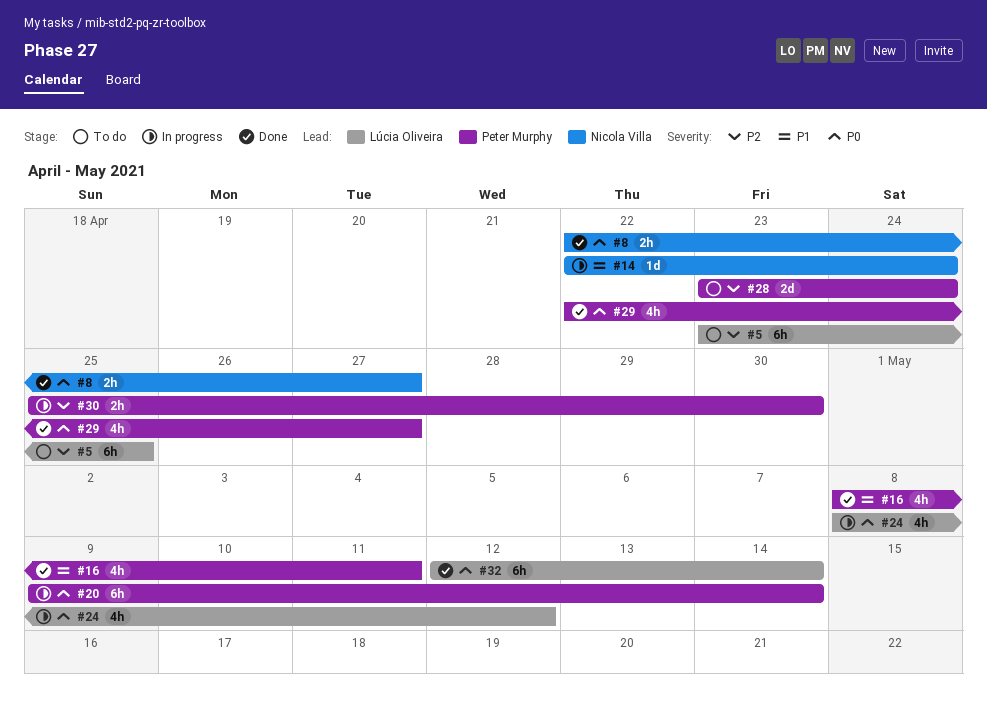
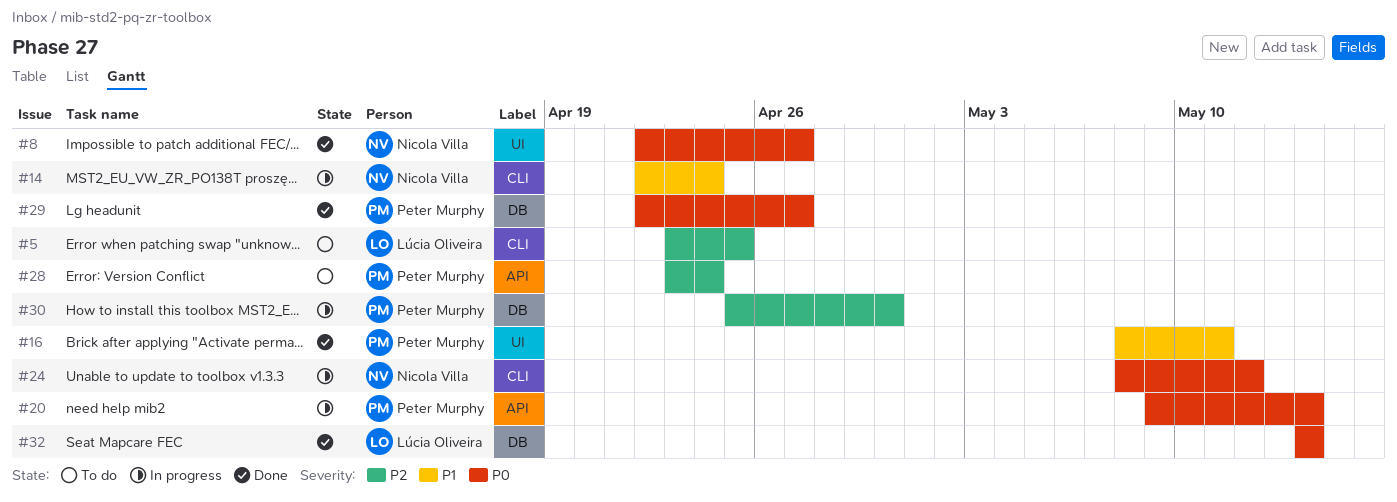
#24, owner: Lúcia Oliveira -> Nicola Villa
#32, start: May 12 -> May 14

